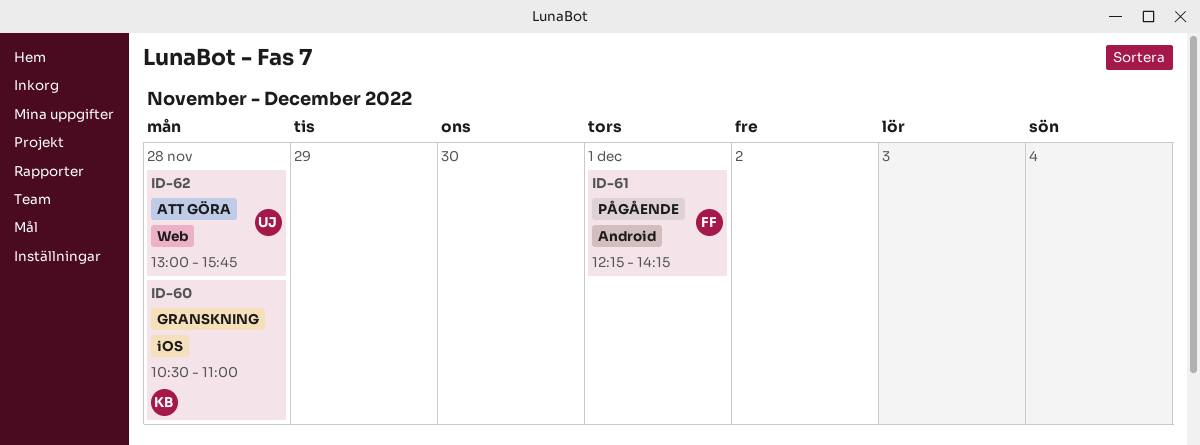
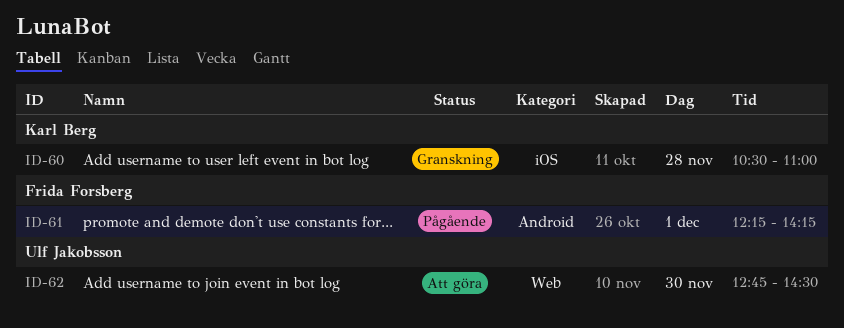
ID-62, day: Nov 28 -> Nov 30
ID-62, begins: 13:00 -> 12:45
ID-62, ends: 15:45 -> 14:30

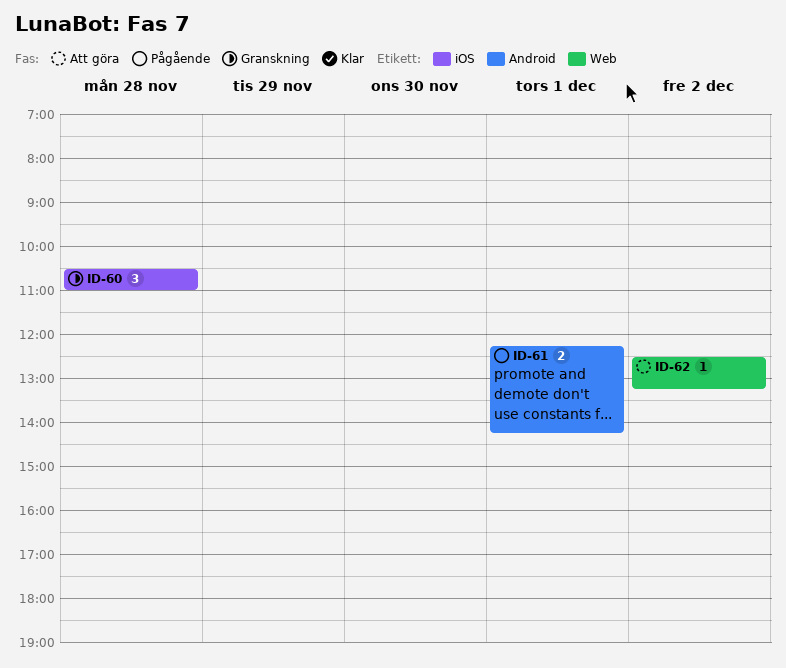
ID-62, day: Nov 30 -> Dec 2
ID-62, begins: 12:45 -> 12:30
ID-62, ends: 14:30 -> 13:15

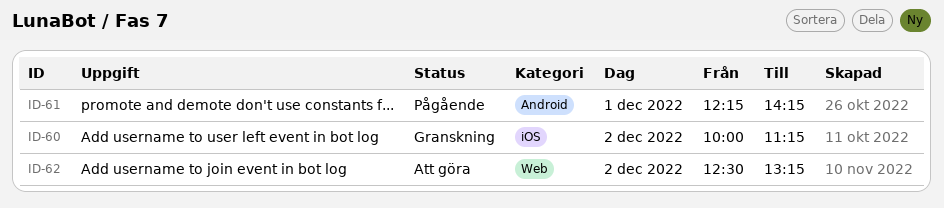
ID-60, day: Nov 28 -> Dec 2
ID-60, begins: 10:30 -> 10:00
ID-60, ends: 11:00 -> 11:15

